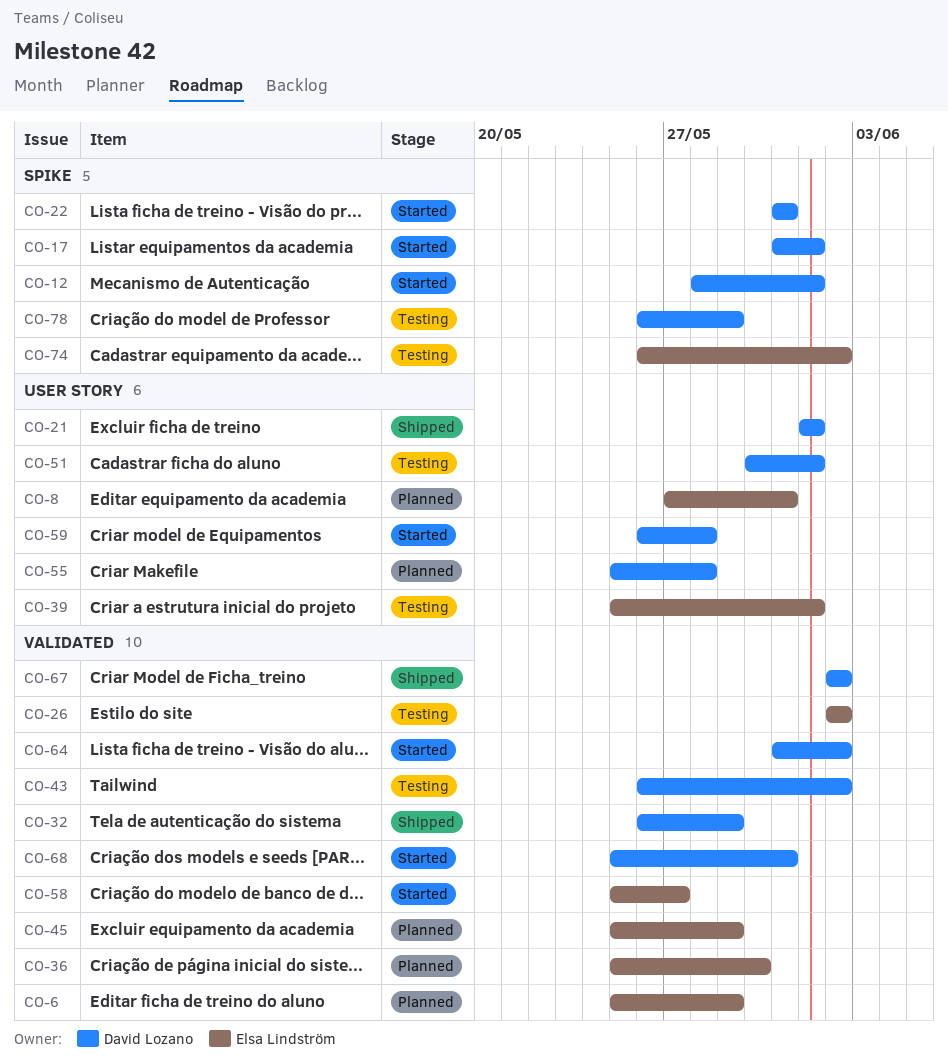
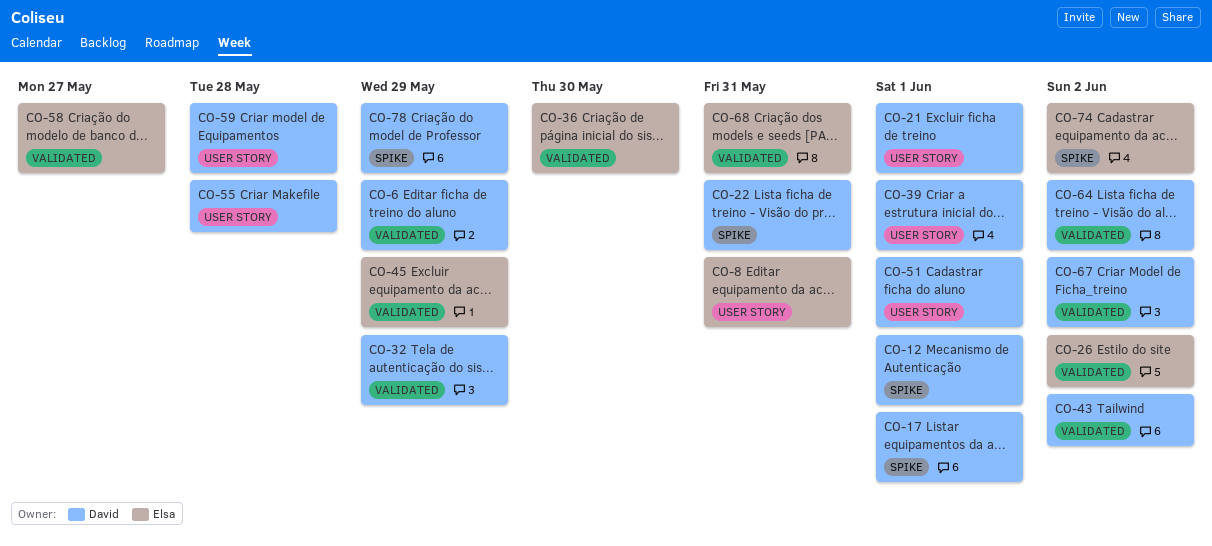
CO-6, owner: Elsa Lindström -> David Lozano
CO-39, owner: Elsa Lindström -> David Lozano
CO-68, owner: David Lozano -> Elsa Lindström

